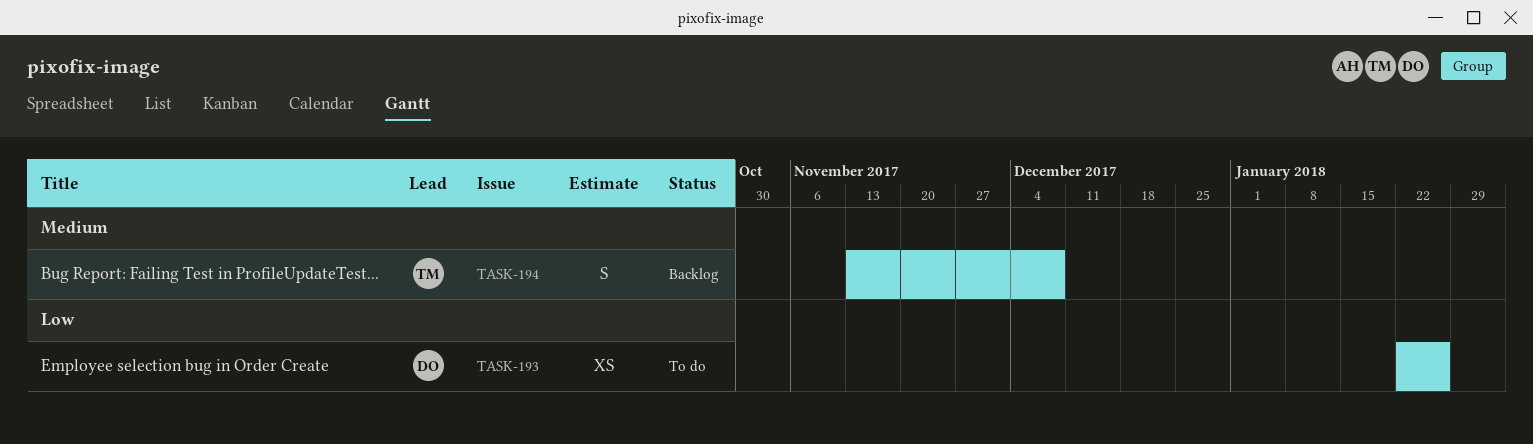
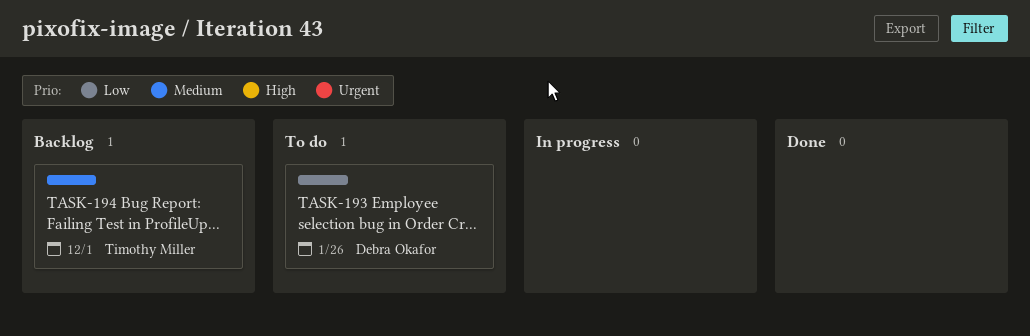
TASK-194, due: Dec 8 -> Dec 1

